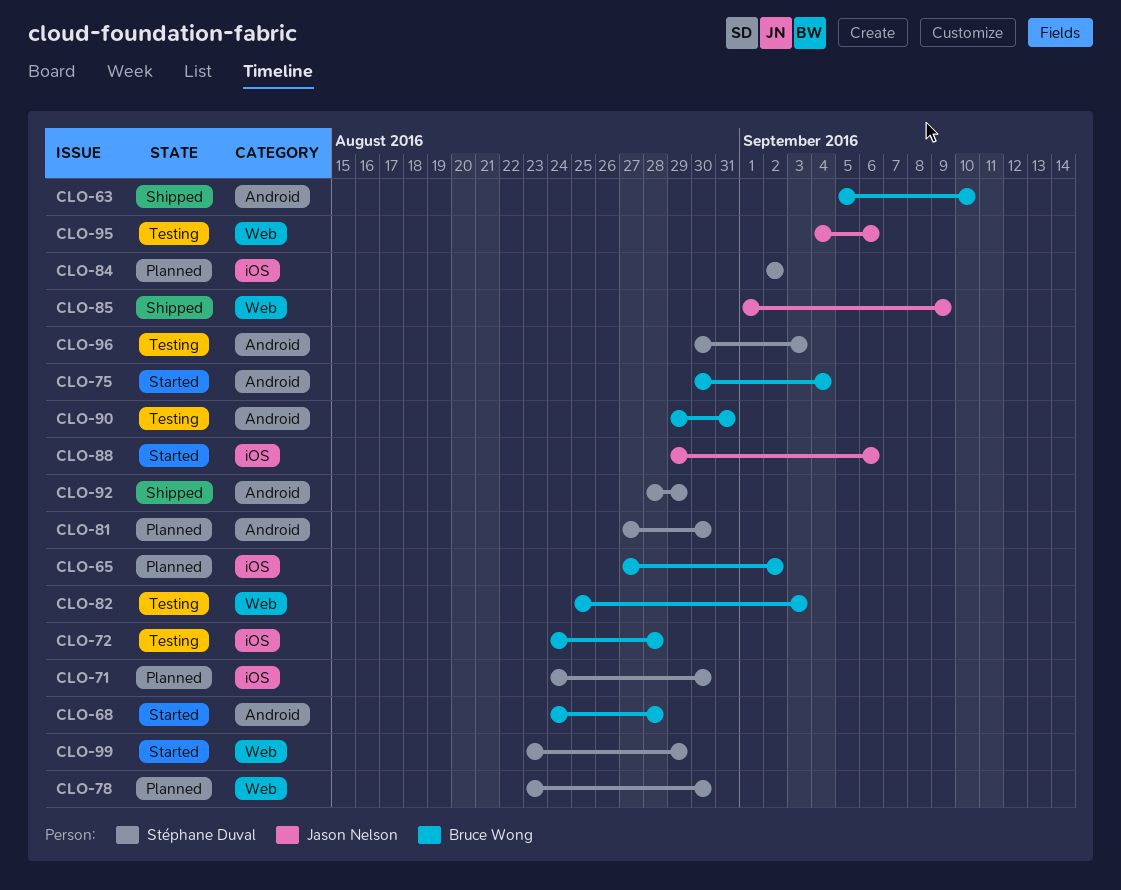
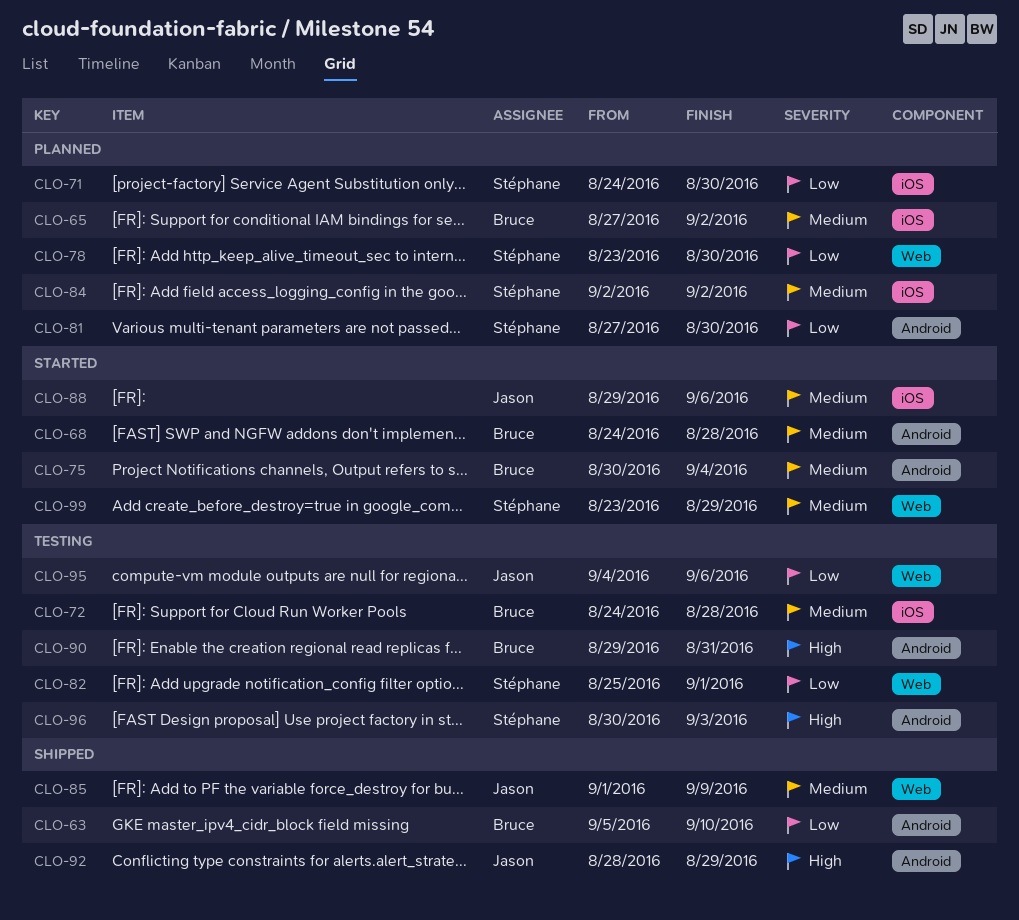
CLO-82, owner: Bruce Wong -> Stéphane Duval
CLO-82, due: Sep 3 -> Sep 1
CLO-92, owner: Stéphane Duval -> Jason Nelson

